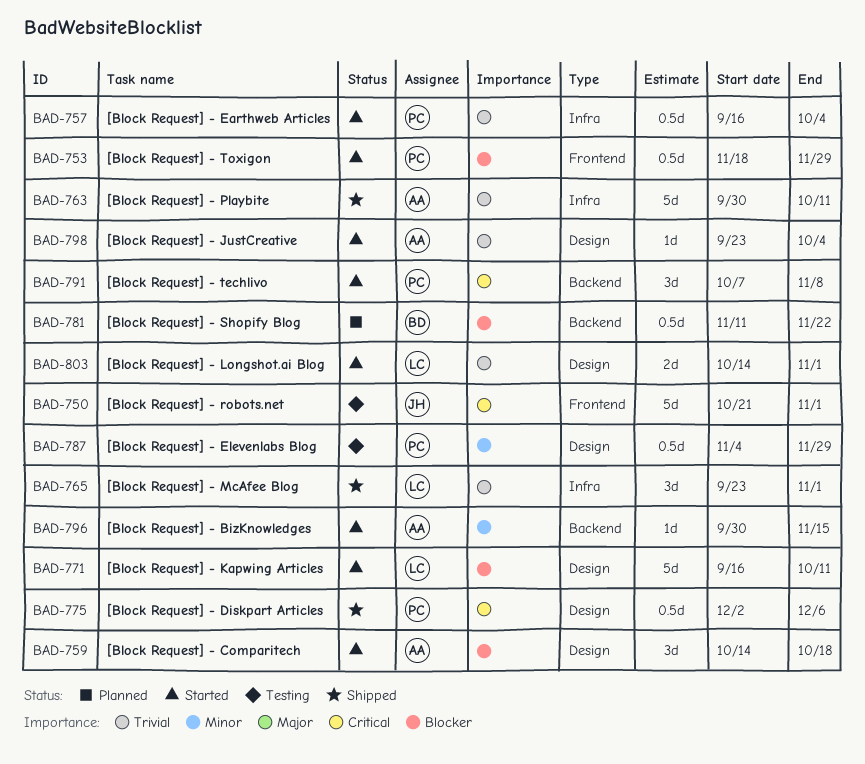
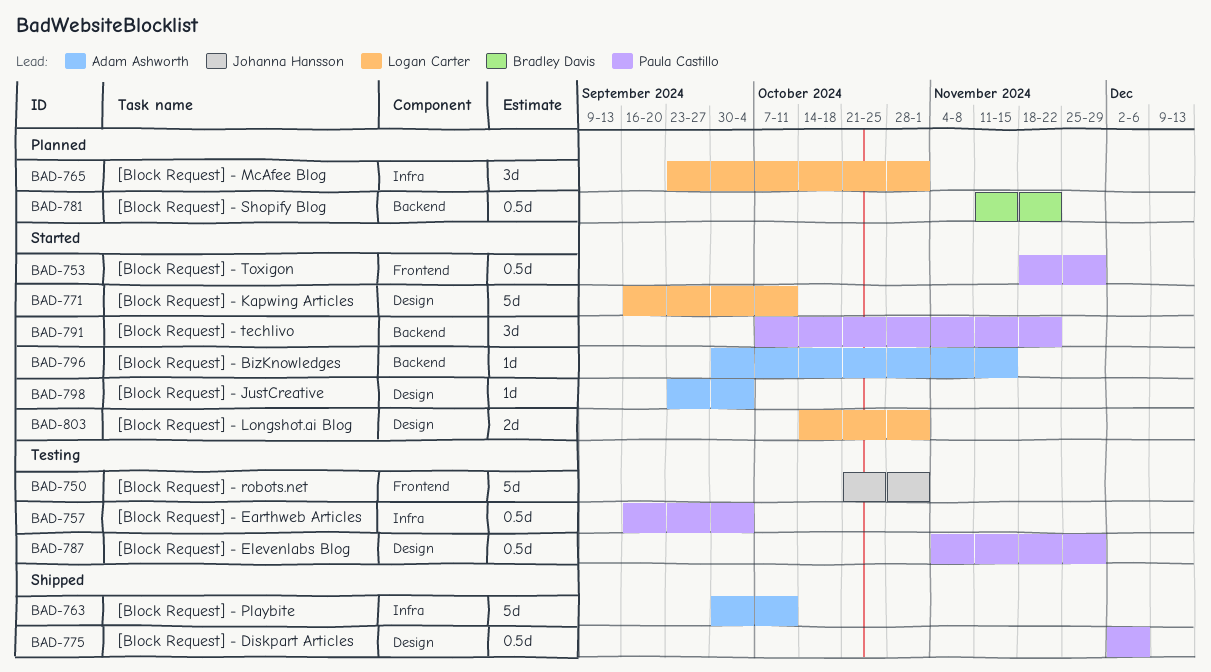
BAD-757, status: Started -> Testing
BAD-759: present -> none
BAD-765, status: Shipped -> Planned
BAD-791, due: Nov 8 -> Nov 22

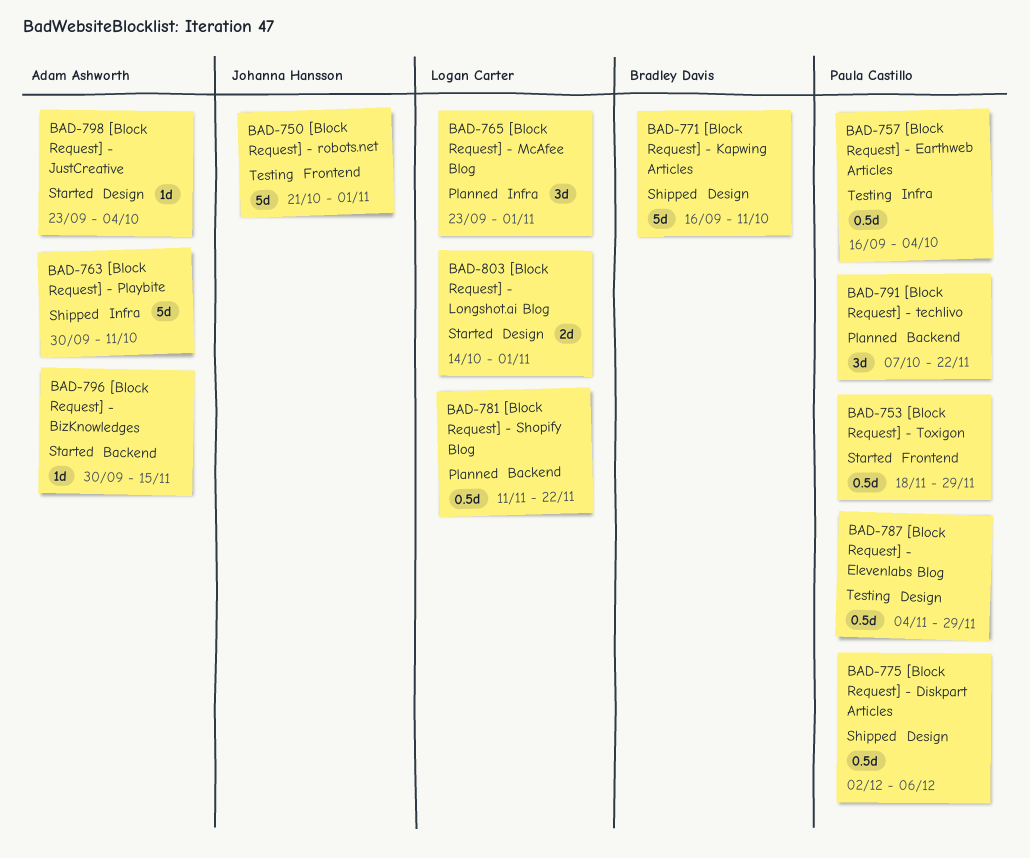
BAD-771, status: Started -> Shipped
BAD-771, owner: Logan Carter -> Bradley Davis
BAD-781, owner: Bradley Davis -> Logan Carter
BAD-791, status: Started -> Planned

